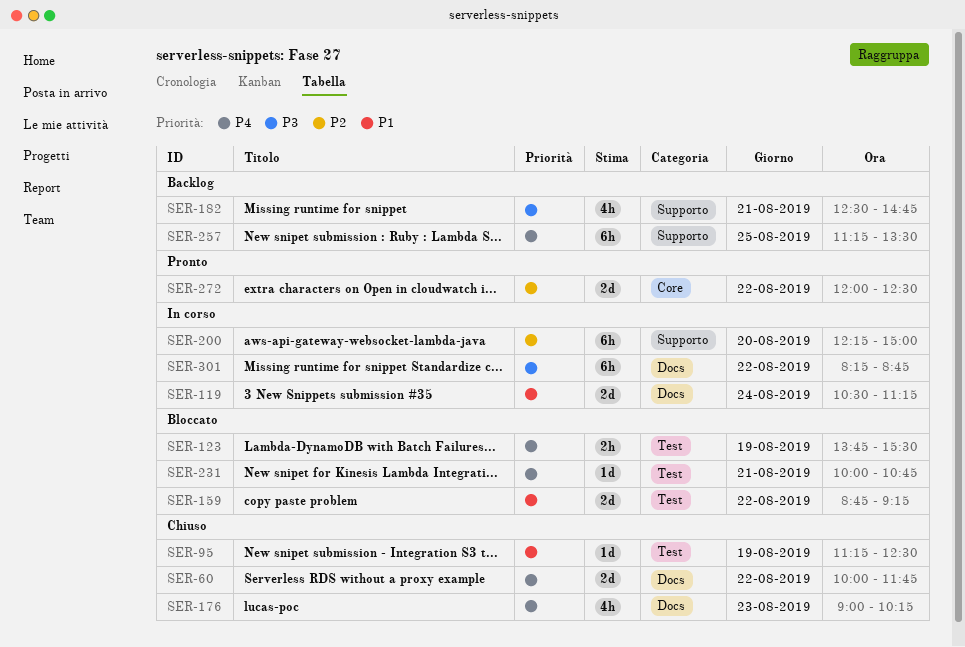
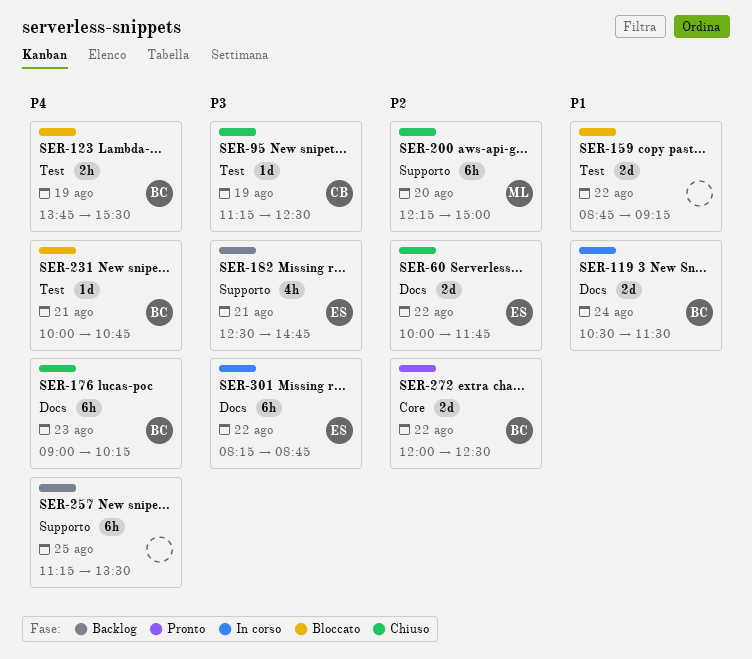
SER-60, priority: P4 -> P2
SER-95, priority: P1 -> P3
SER-119, ends: 11:15 -> 11:30
SER-176, estimate: 4h -> 6h
SER-200, status: In corso -> Chiuso

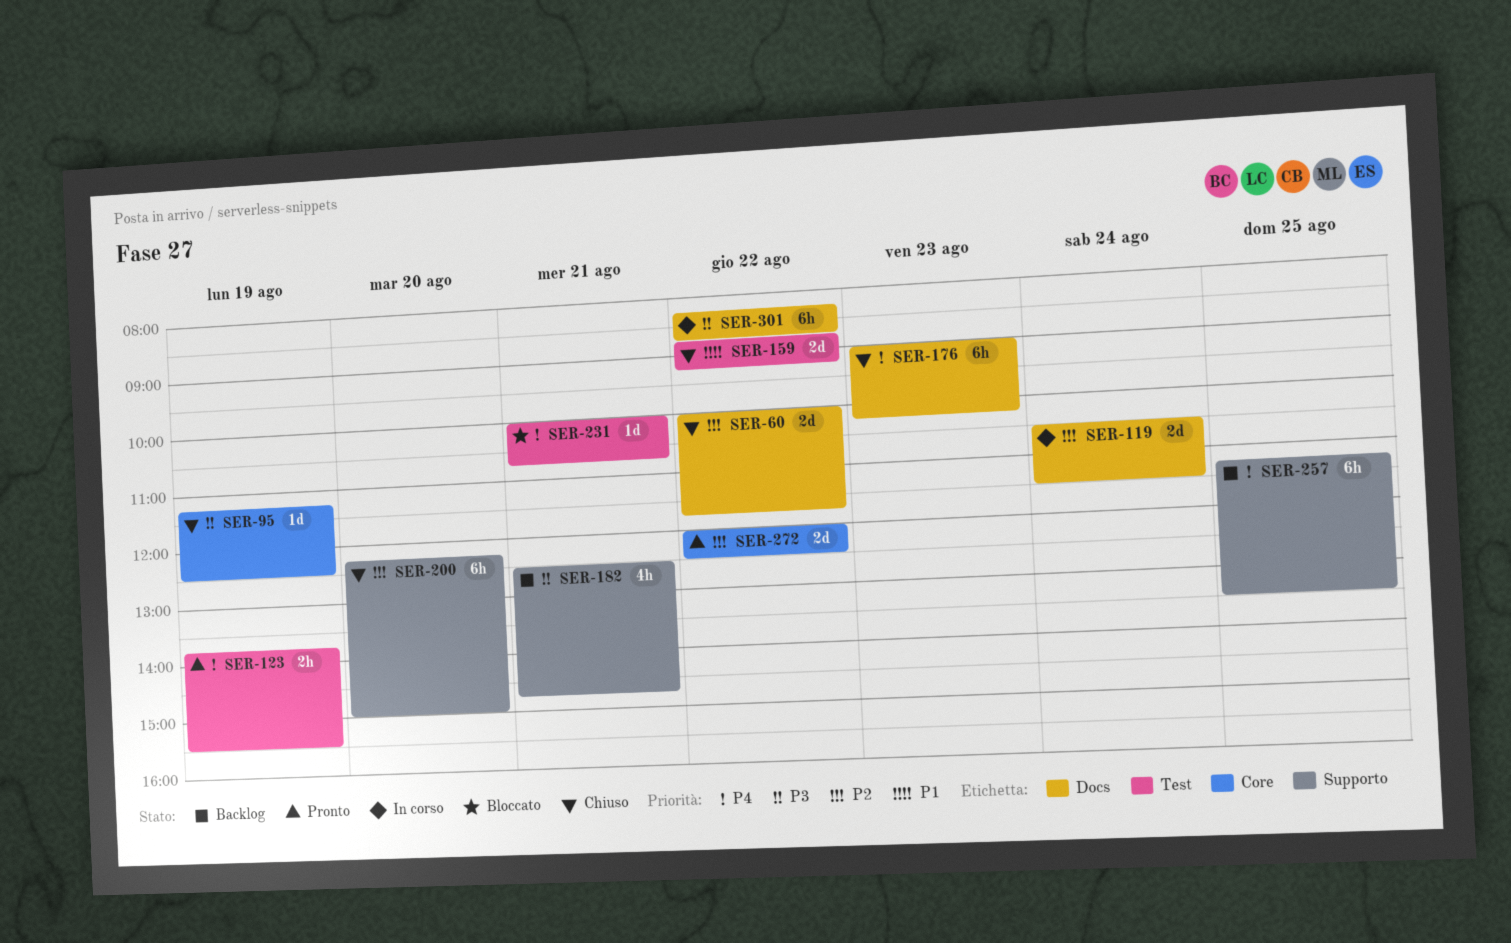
SER-95, label: Test -> Core
SER-119, priority: P1 -> P2
SER-123, status: Bloccato -> Pronto
SER-159, status: Bloccato -> Chiuso

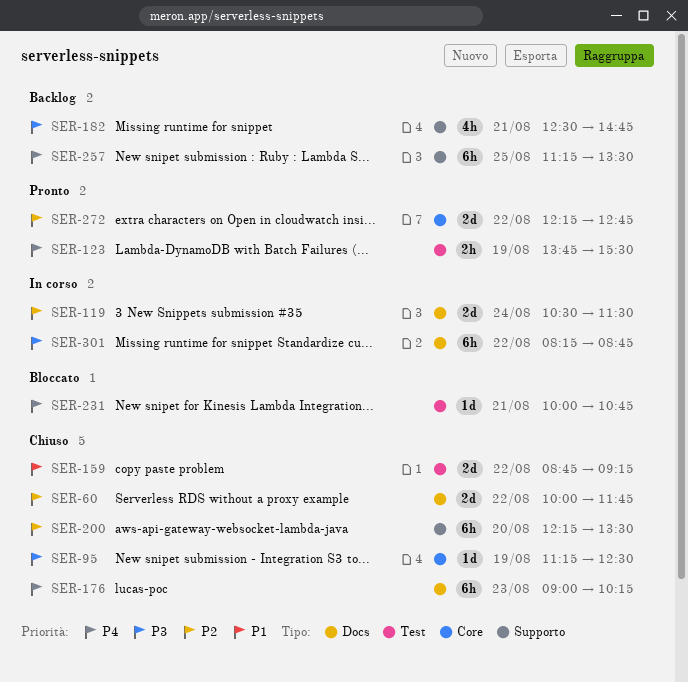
SER-200, ends: 15:00 -> 13:30
SER-272, begins: 12:00 -> 12:15
SER-272, ends: 12:30 -> 12:45

